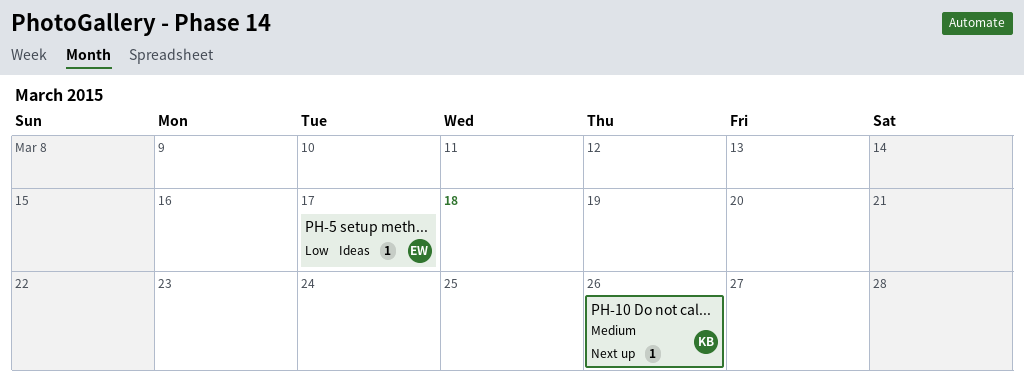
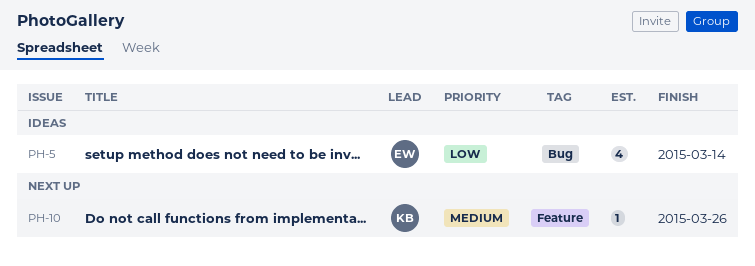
PH-5, estimate: 1 -> 4
PH-5, due: Mar 17 -> Mar 14

